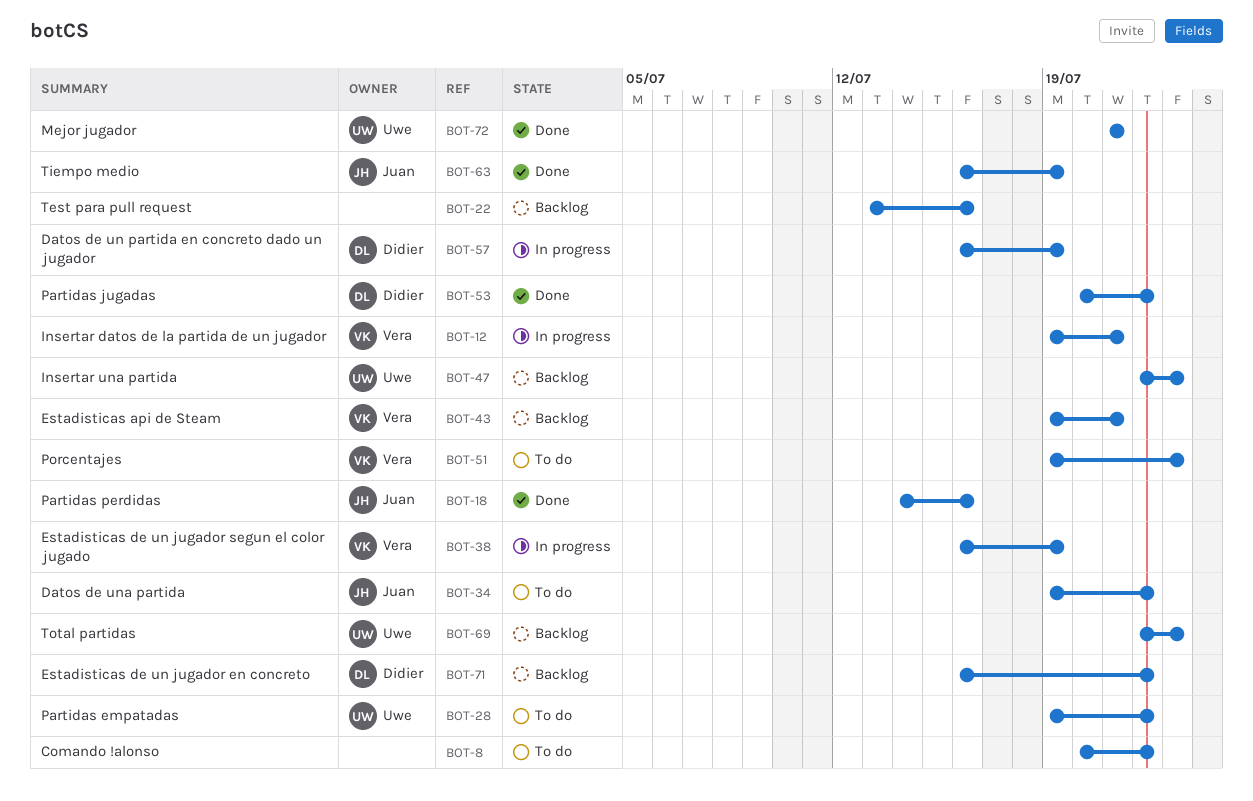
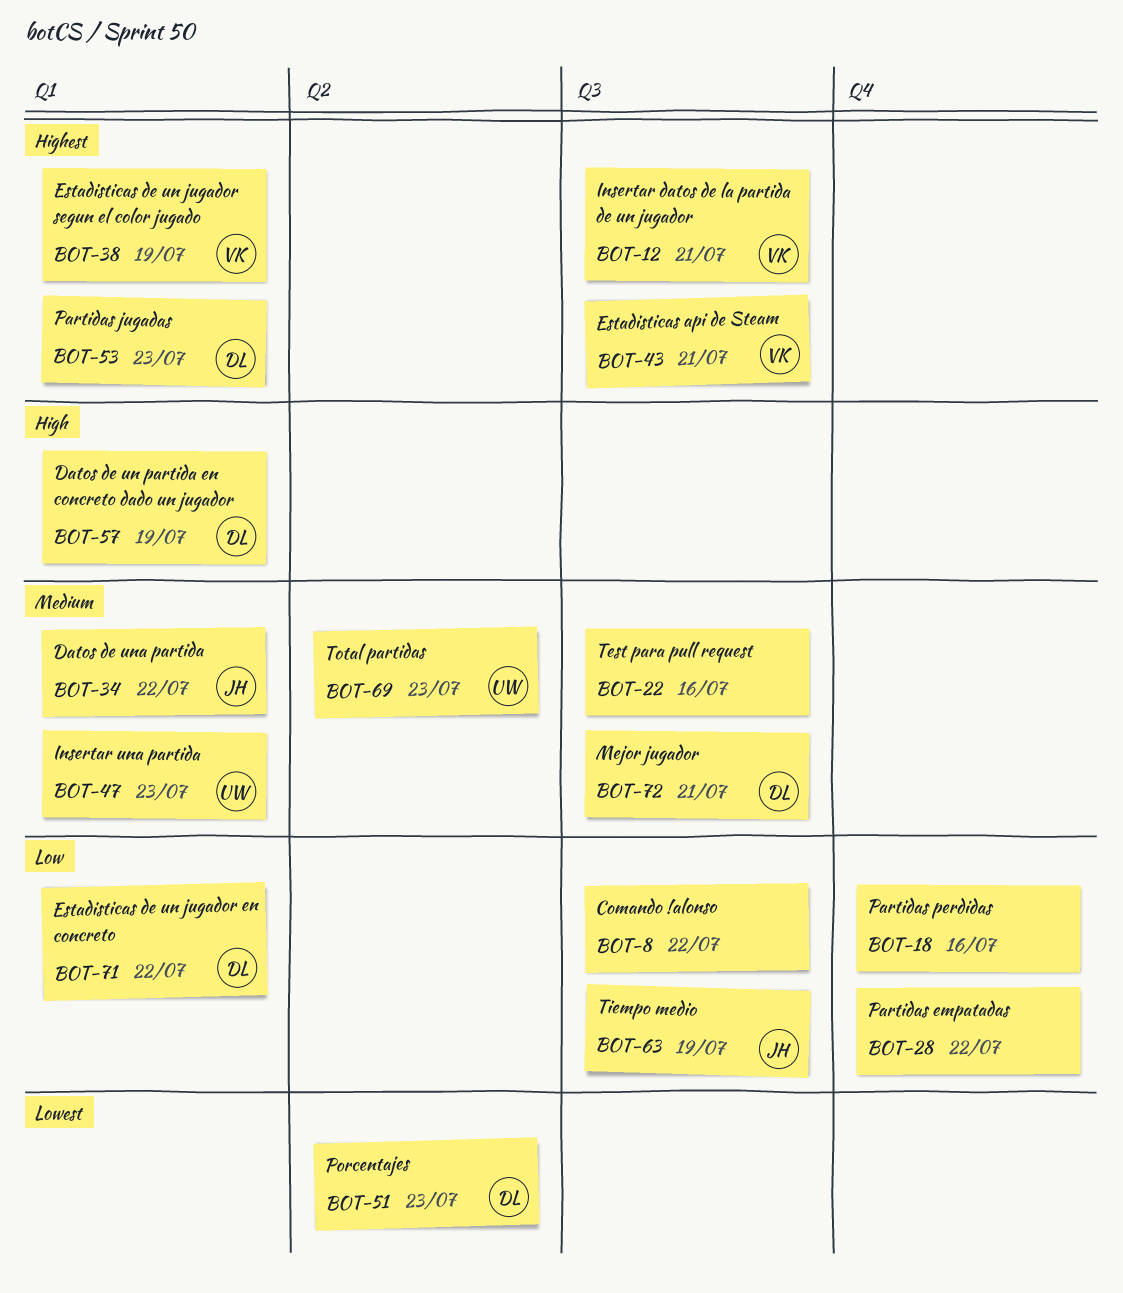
BOT-18, owner: Juan -> none
BOT-28, owner: Uwe -> none
BOT-51, owner: Vera -> Didier
BOT-53, due: Jul 22 -> Jul 23
BOT-72, owner: Uwe -> Didier

